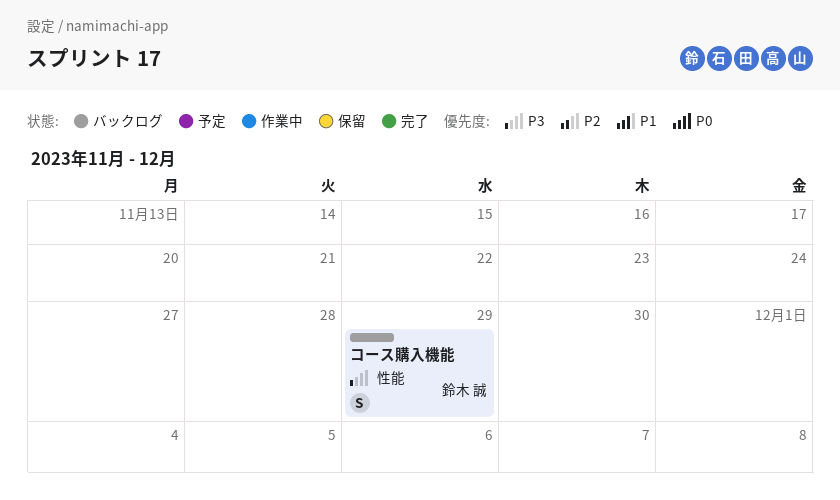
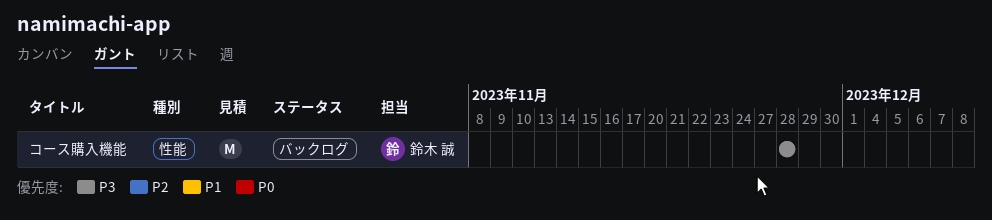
コース購入機能, estimate: S -> M
コース購入機能, due: Nov 29 -> Nov 28

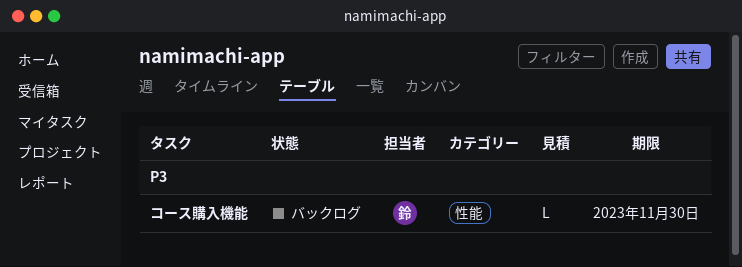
コース購入機能, estimate: M -> L
コース購入機能, due: Nov 28 -> Nov 30

